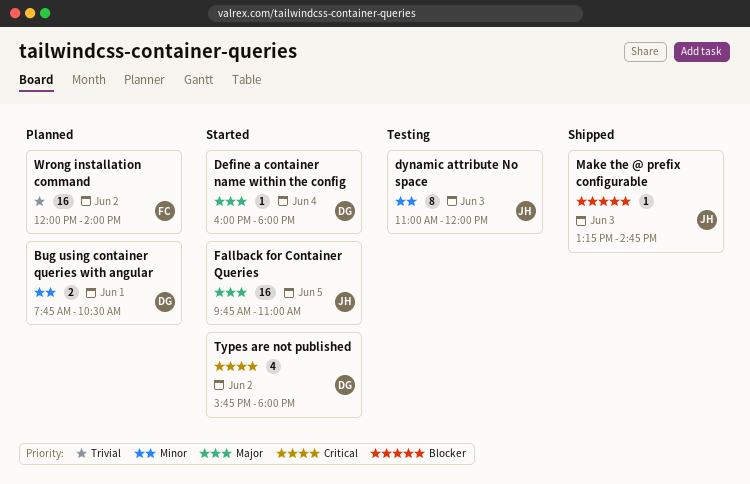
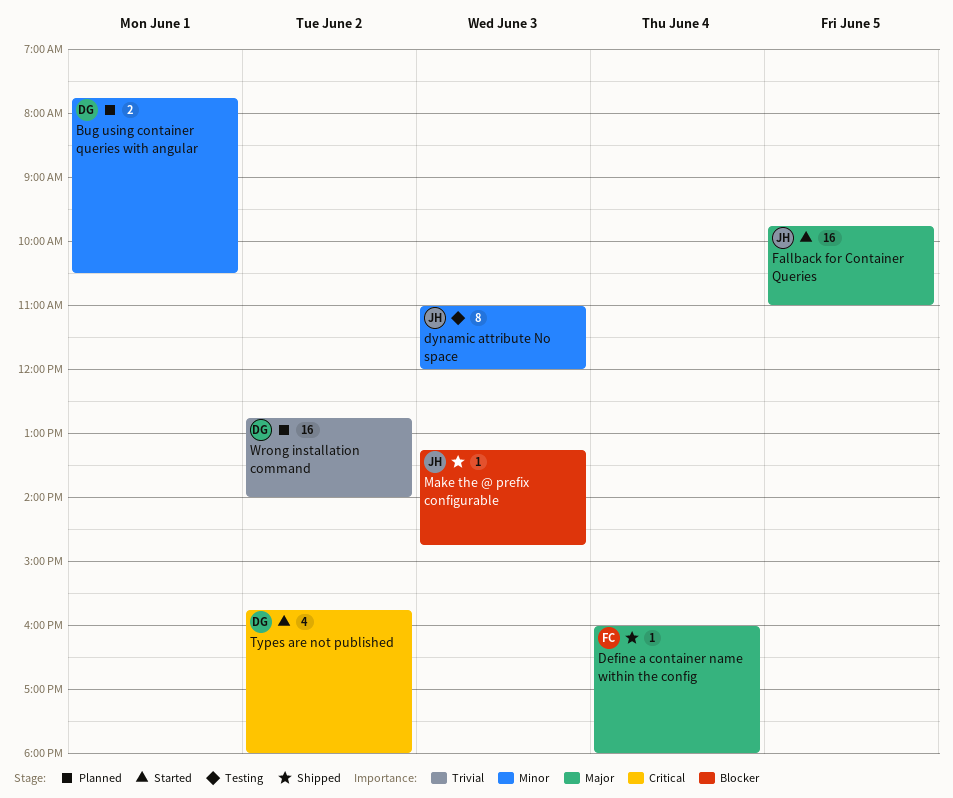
Define a container name within the config, status: Started -> Shipped
Define a container name within the config, owner: DG -> FC
Wrong installation command, owner: FC -> DG
Wrong installation command, begins: 12:00 -> 12:45

